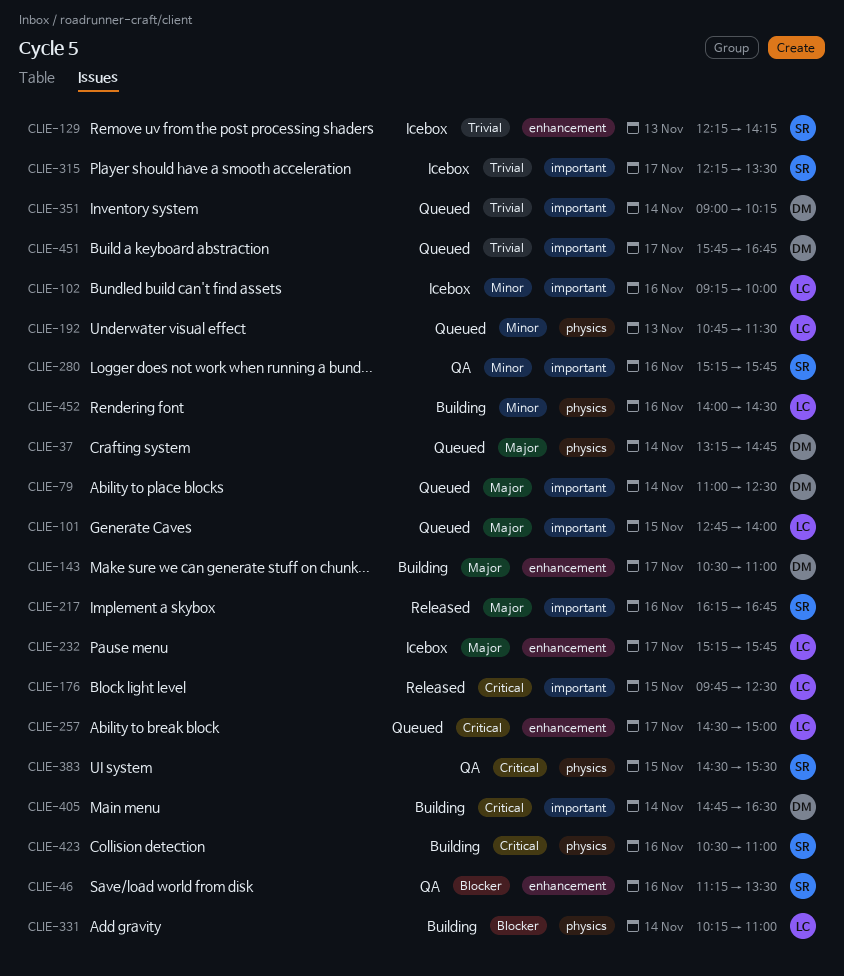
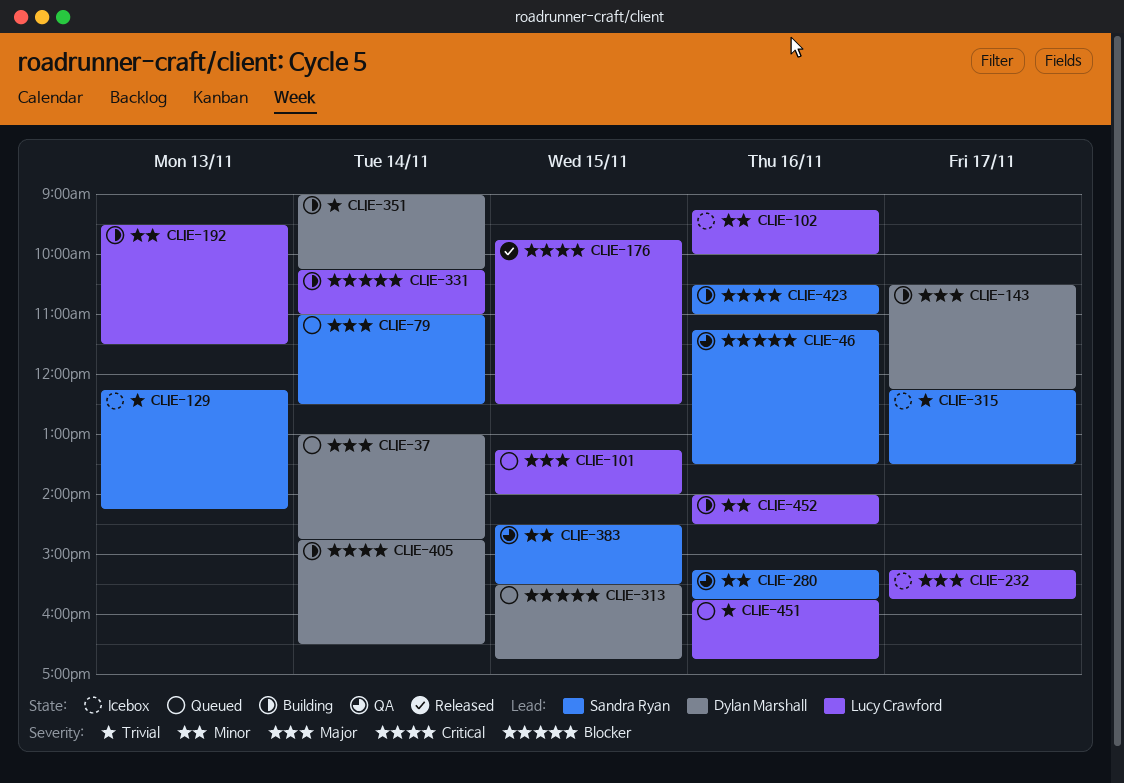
CLIE-37, begins: 13:15 -> 13:00
CLIE-79, owner: Dylan Marshall -> Sandra Ryan
CLIE-101, begins: 12:45 -> 13:15
CLIE-143, ends: 11:00 -> 12:15
CLIE-192, status: Queued -> Building
CLIE-192, begins: 10:45 -> 09:30
CLIE-217: present -> none
CLIE-257: present -> none
CLIE-313: none -> present
CLIE-351, status: Queued -> Building
CLIE-383, priority: Critical -> Minor
CLIE-451, owner: Dylan Marshall -> Lucy Crawford
CLIE-451, day: Nov 17 -> Nov 16

